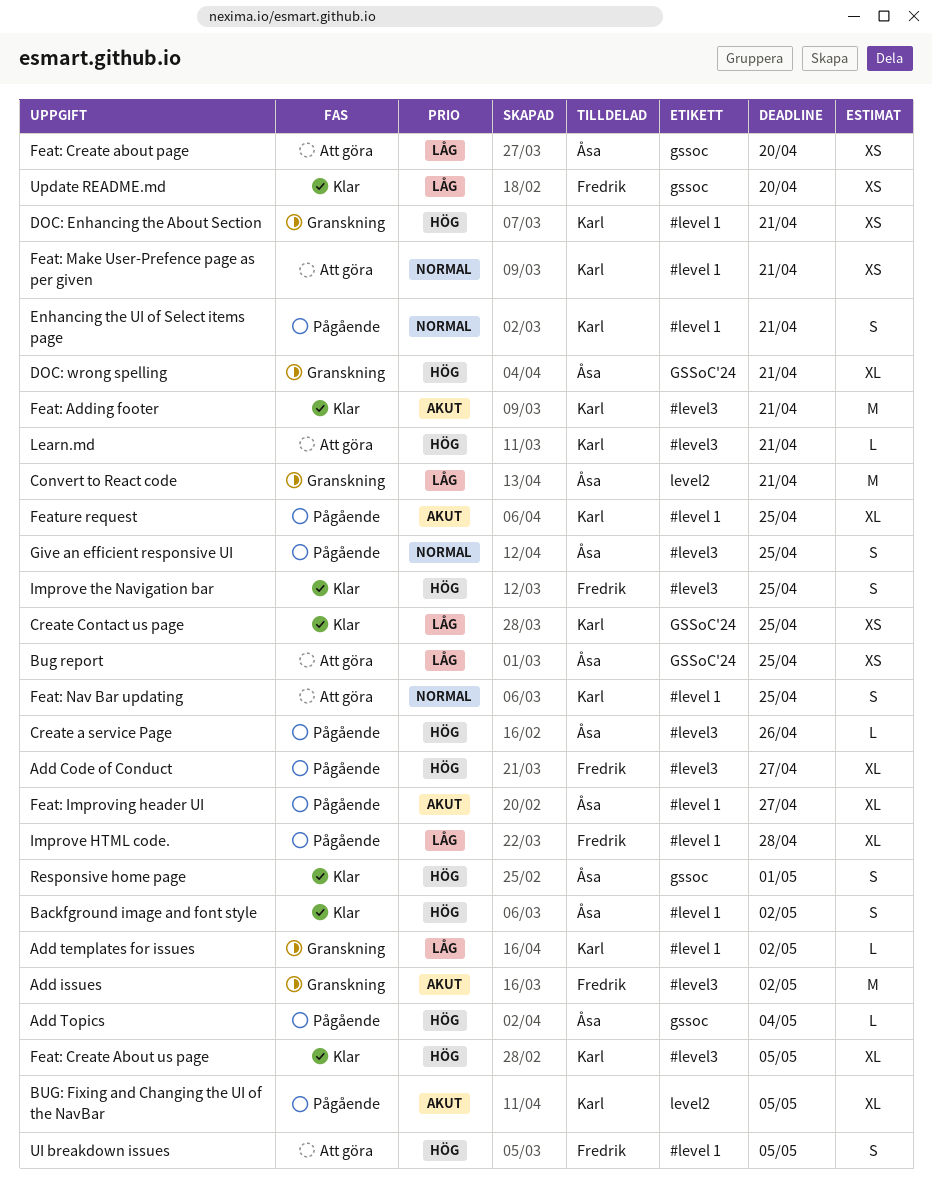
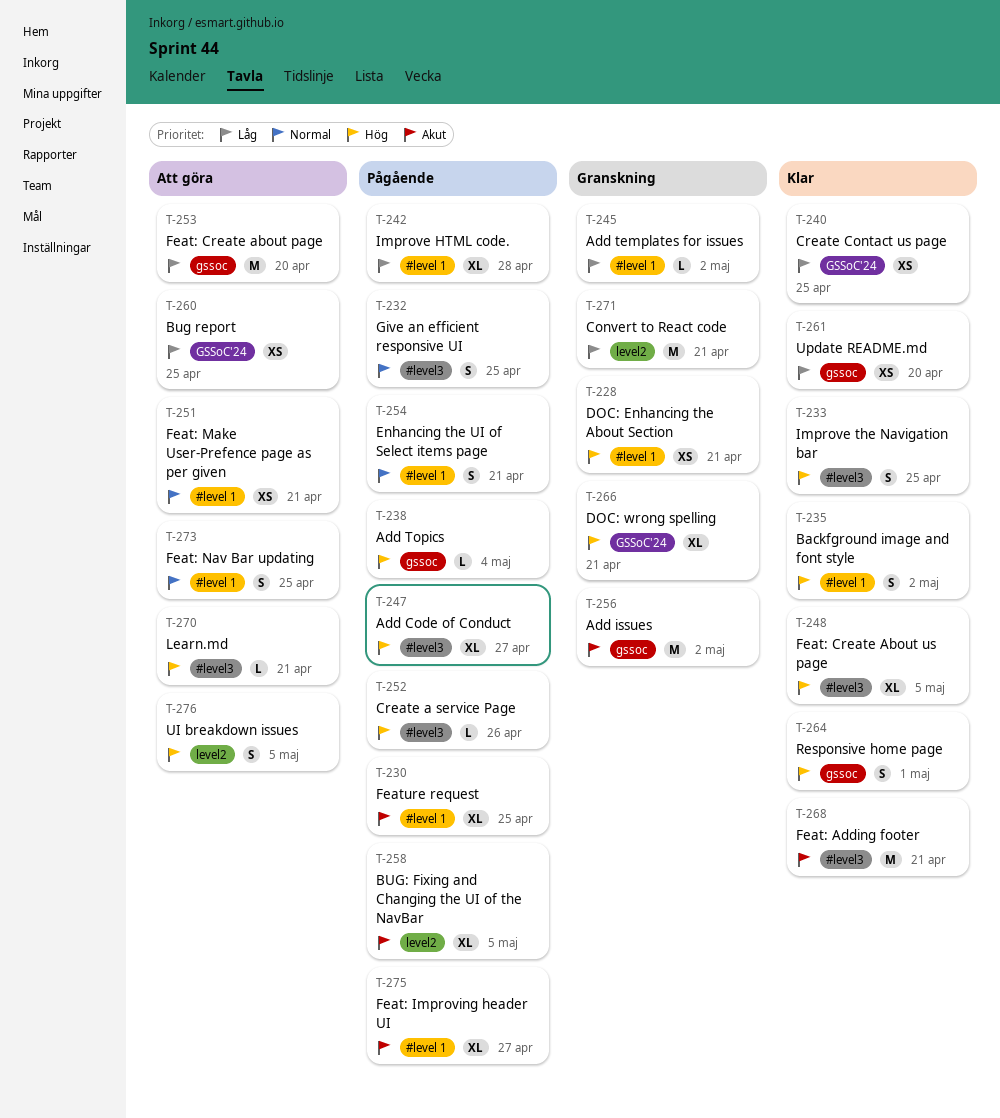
Add issues, label: #level3 -> gssoc
Feat: Create about page, estimate: XS -> M
UI breakdown issues, label: #level 1 -> level2

